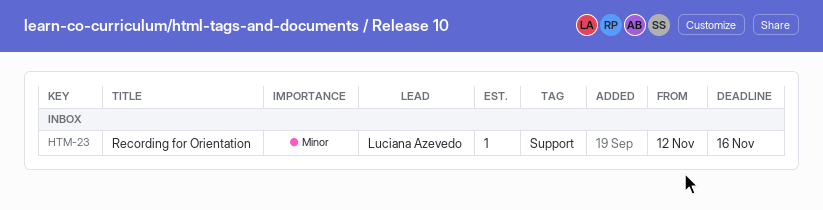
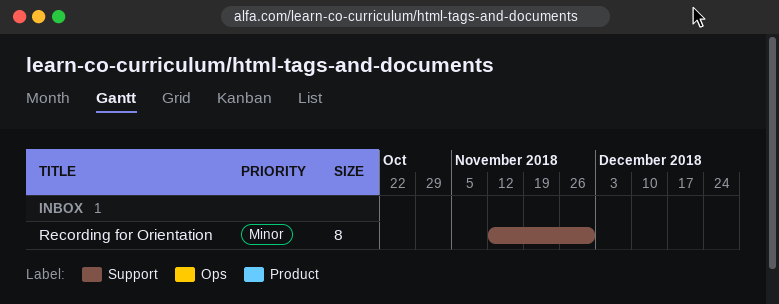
Recording for Orientation, estimate: 1 -> 8
Recording for Orientation, due: Nov 16 -> Nov 30

